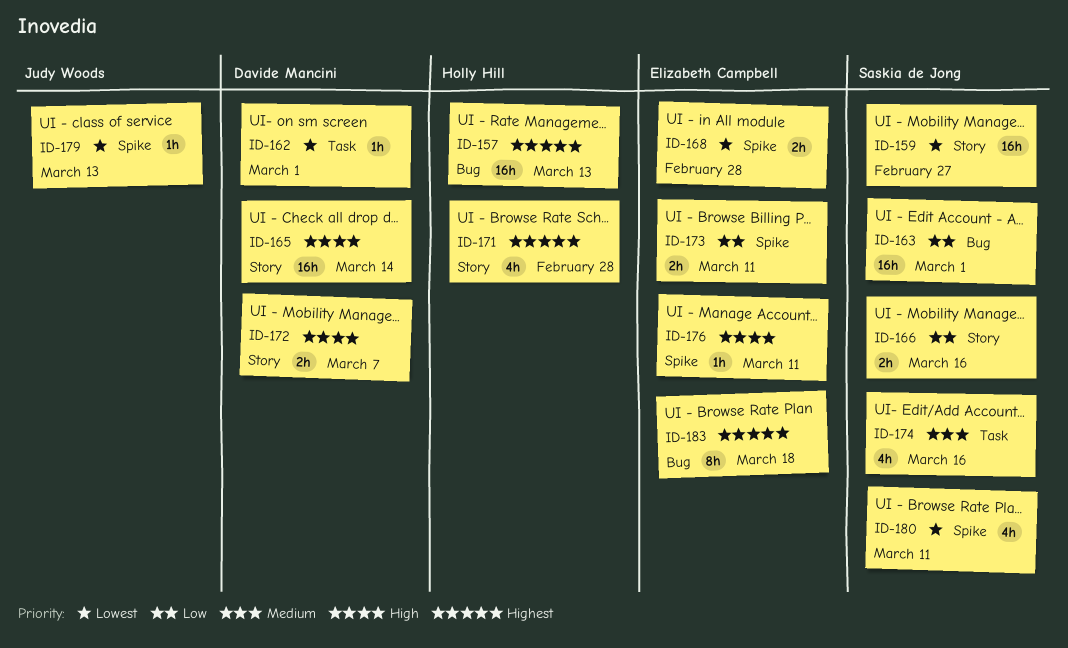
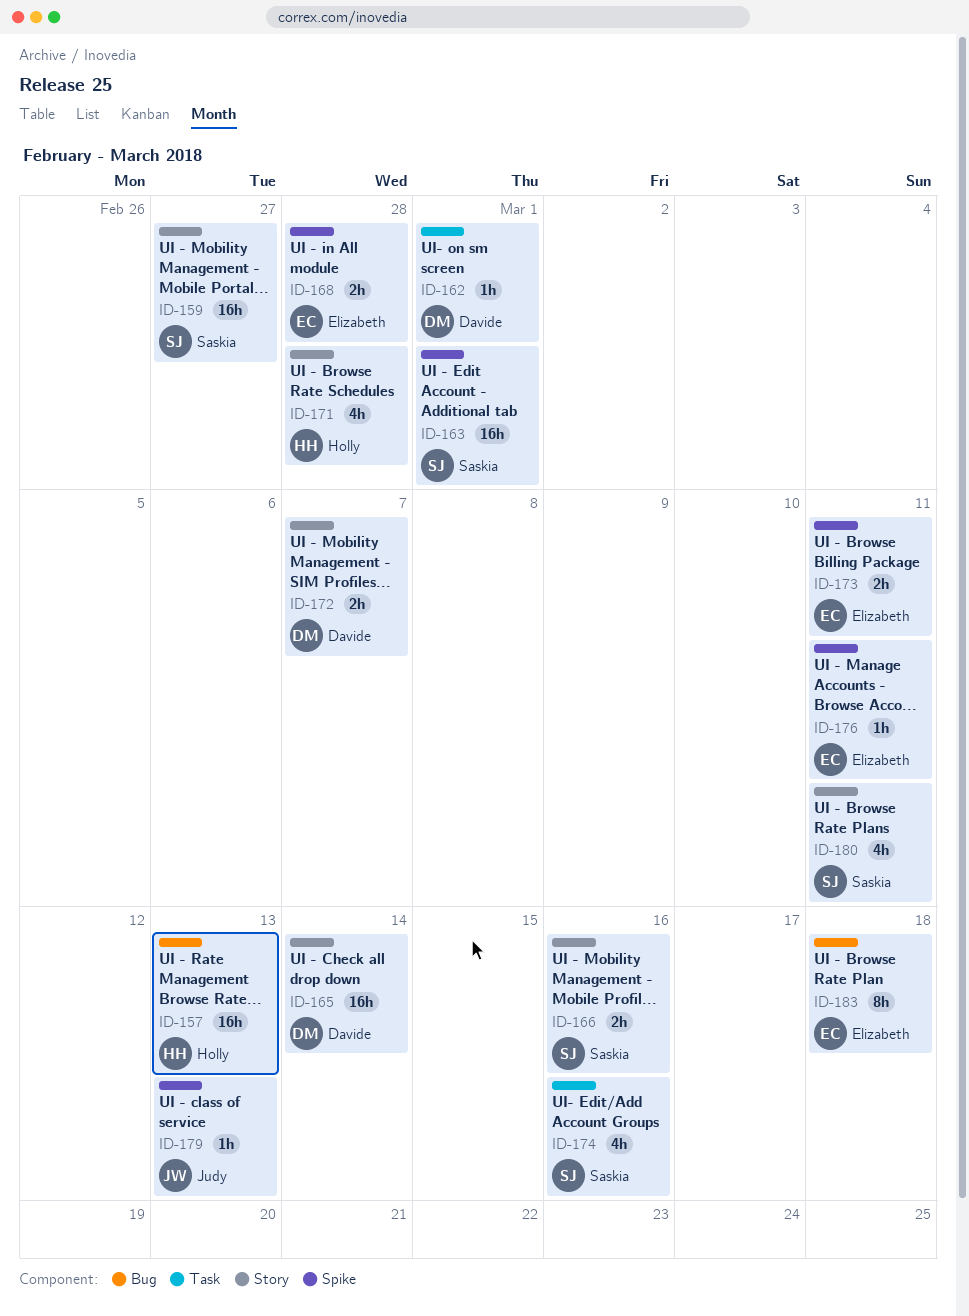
ID-163, label: Bug -> Spike
ID-180, label: Spike -> Story

